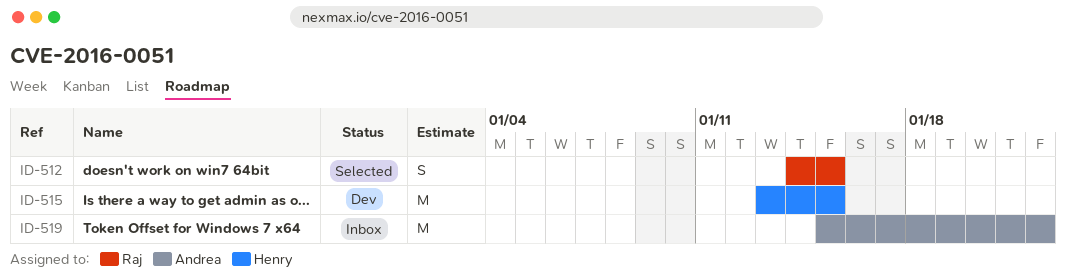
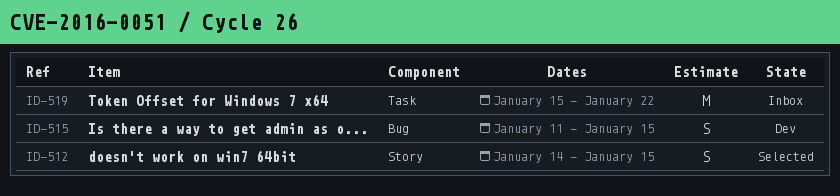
ID-515, estimate: M -> S
ID-515, start: Jan 13 -> Jan 11

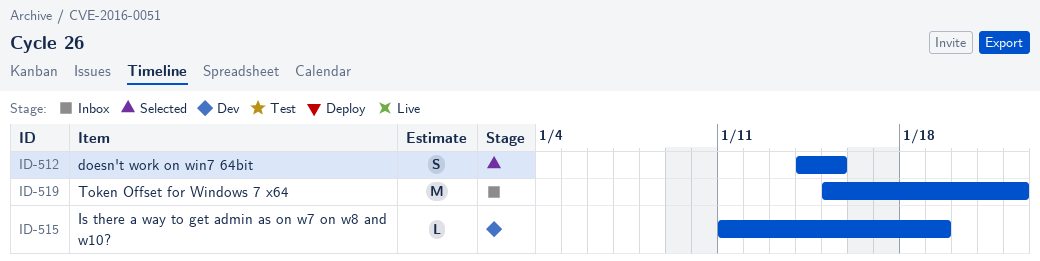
ID-515, estimate: S -> L
ID-515, due: Jan 15 -> Jan 19

